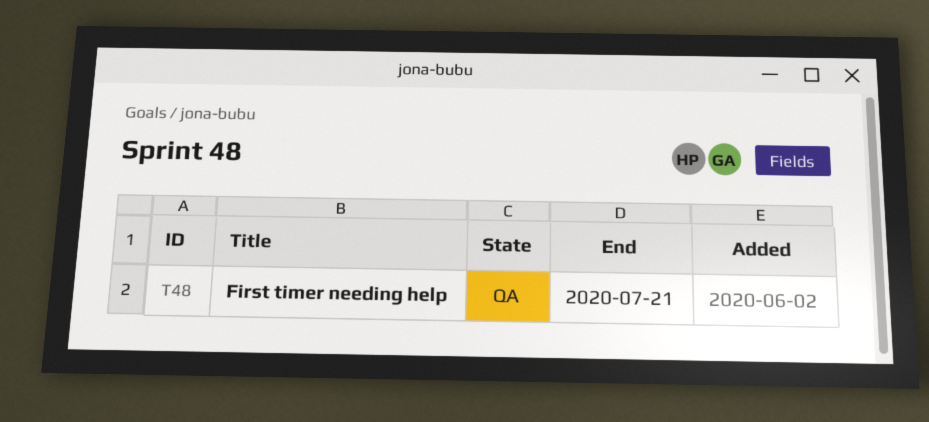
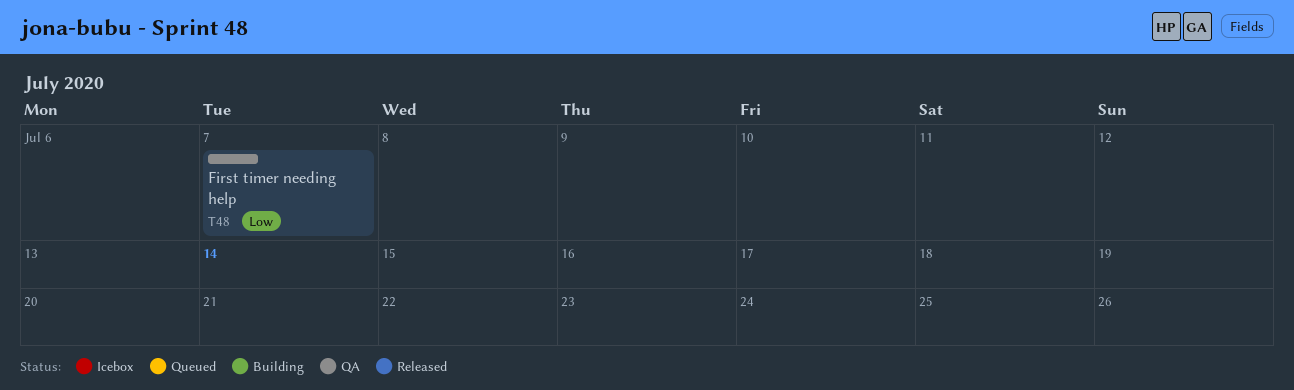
T48, due: Jul 21 -> Jul 7

